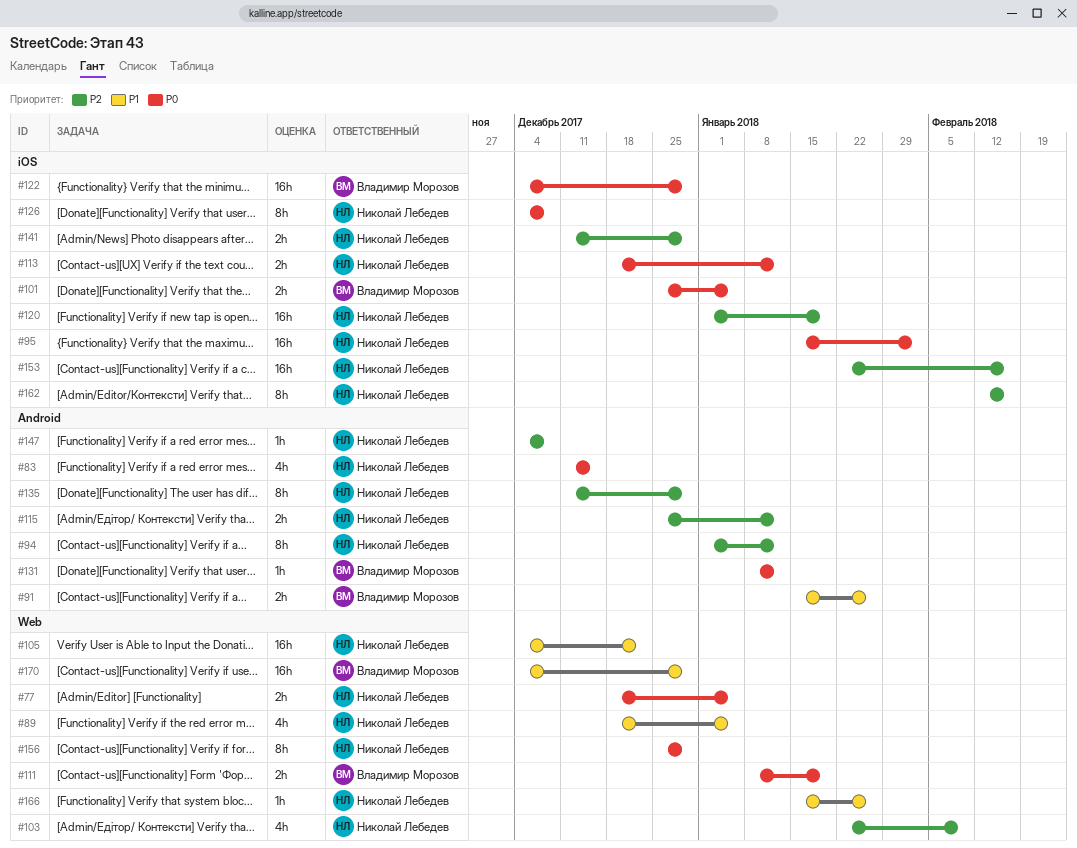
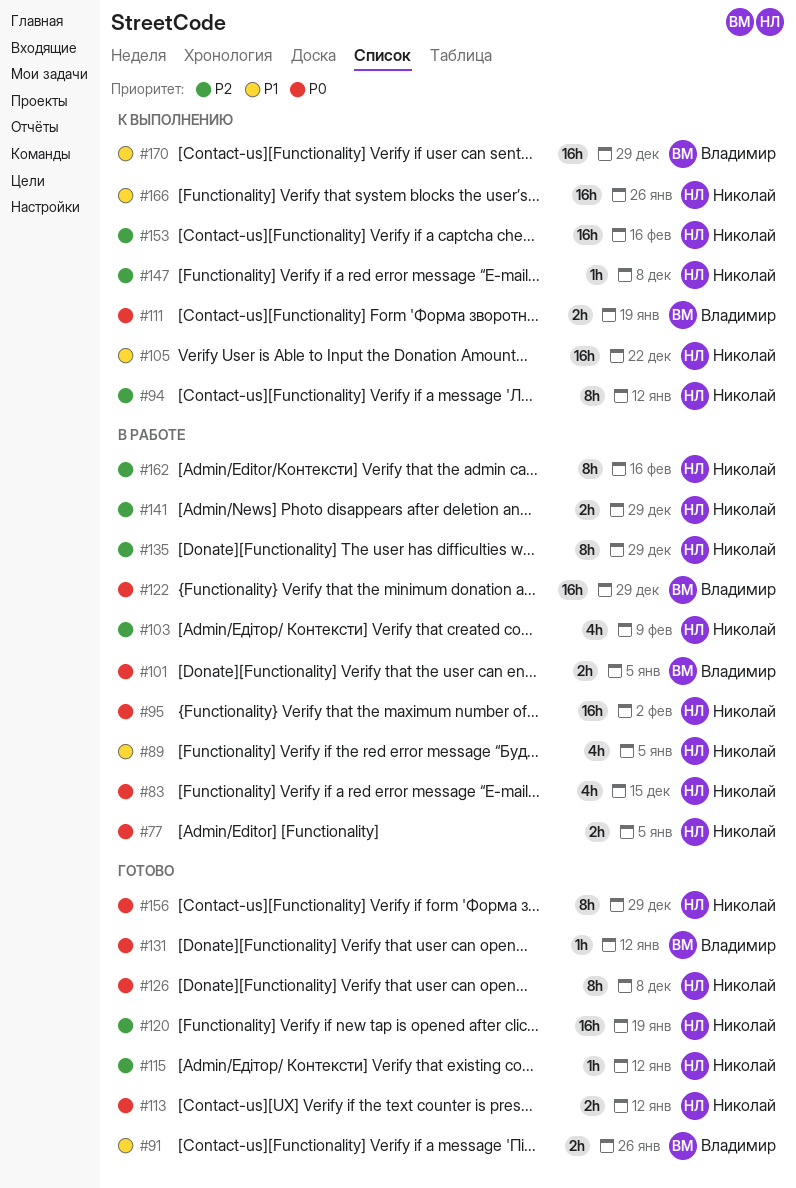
#115, estimate: 2h -> 1h
#166, estimate: 1h -> 16h

